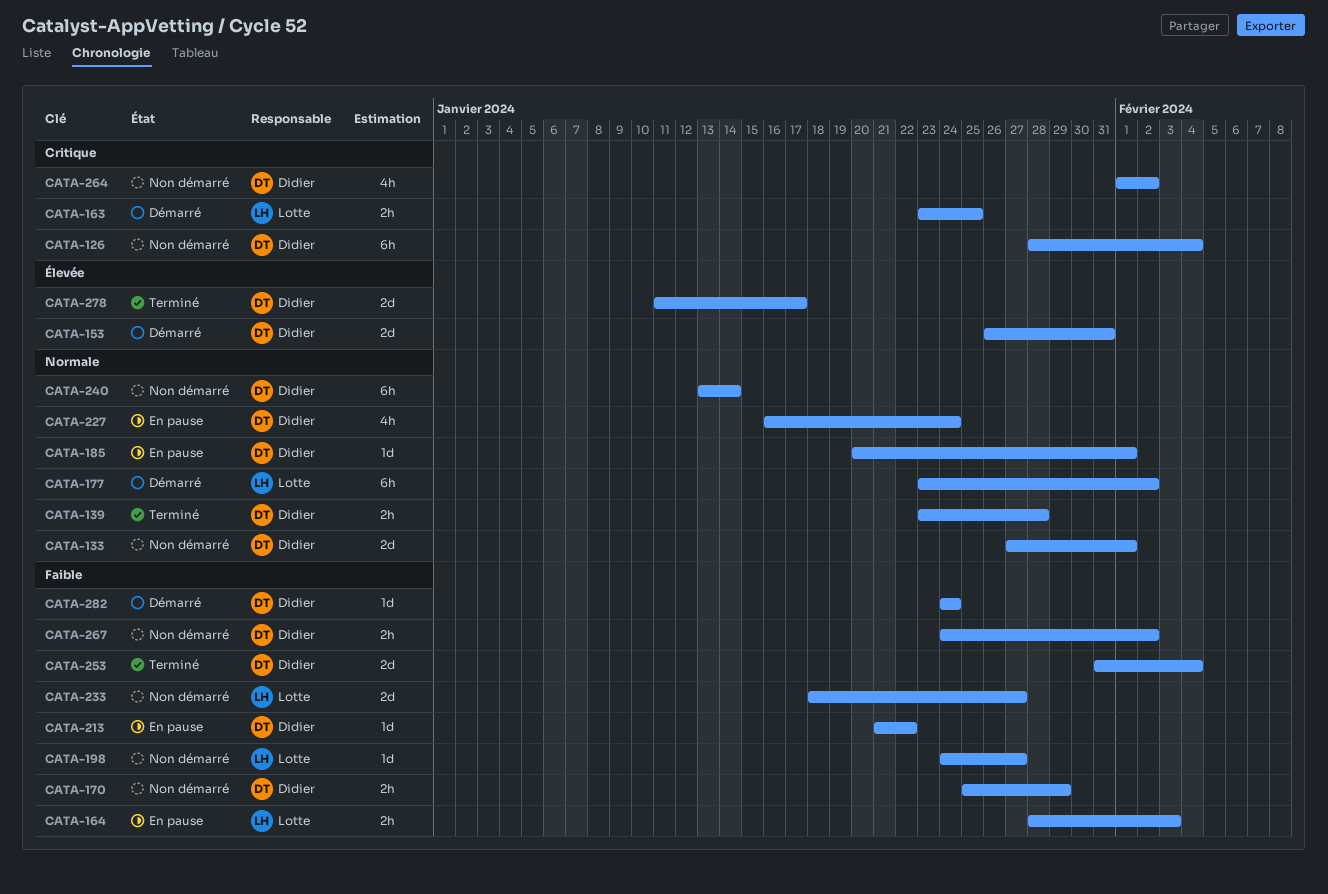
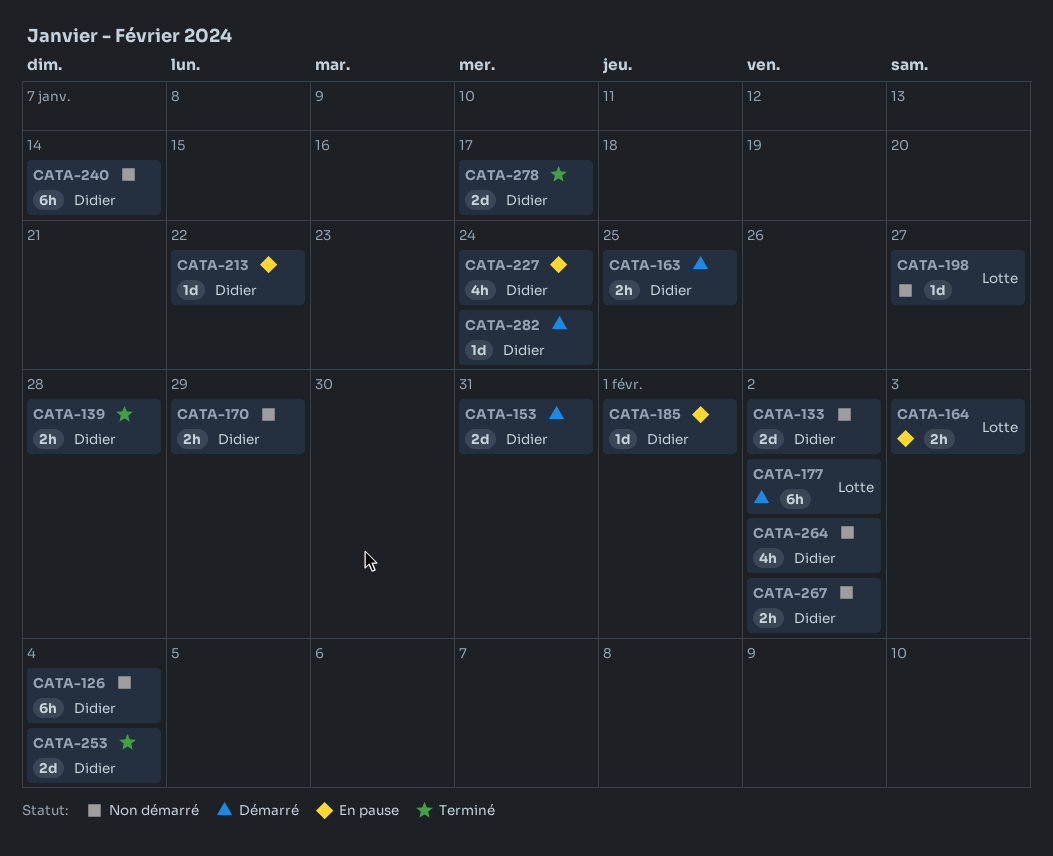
CATA-133, due: Feb 1 -> Feb 2
CATA-163, owner: Lotte -> Didier
CATA-233: present -> none

